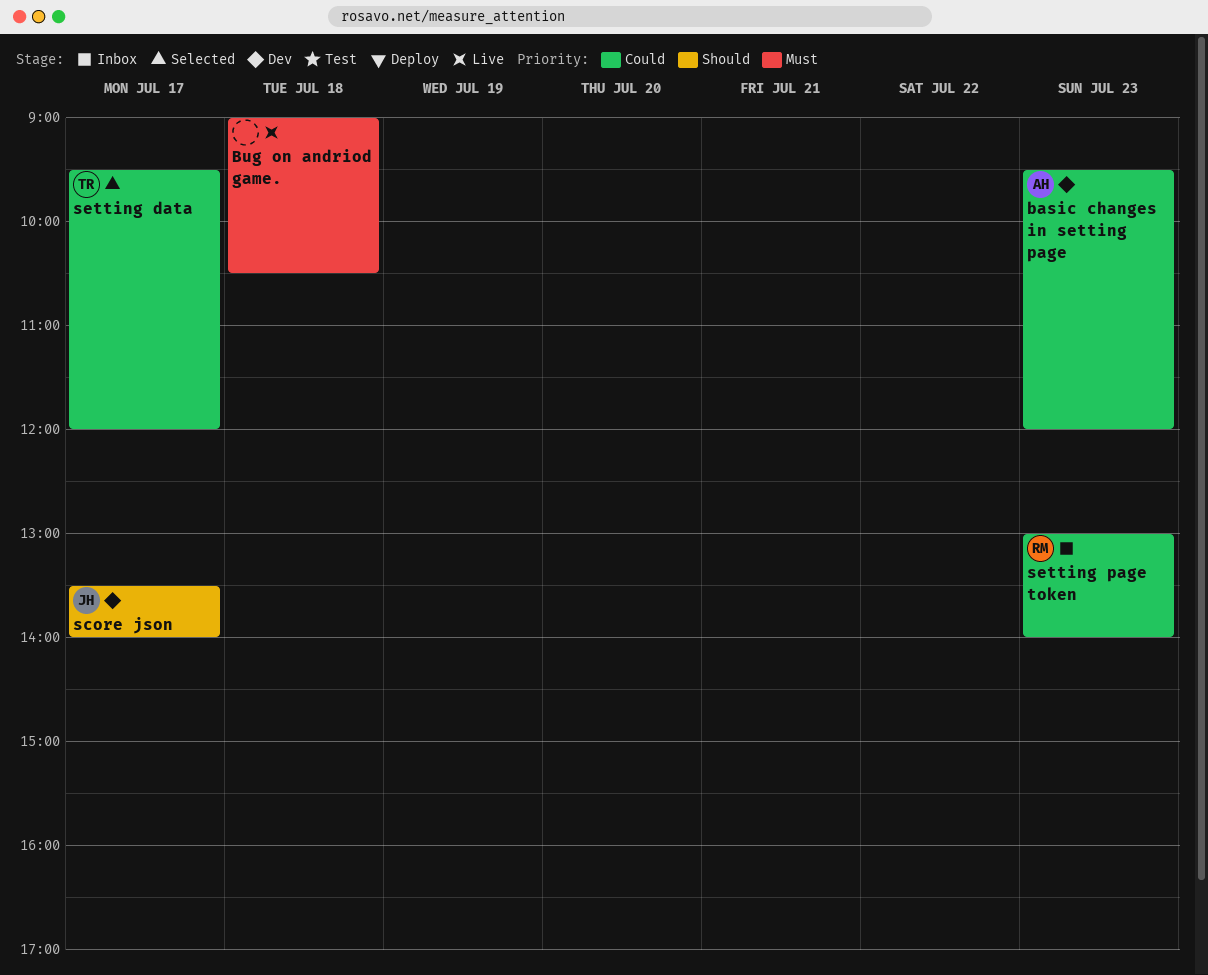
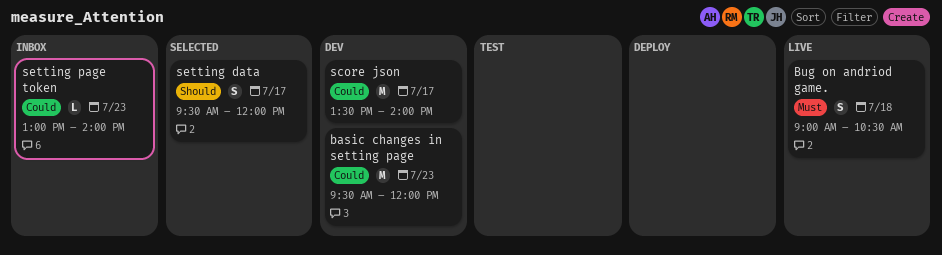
score json, priority: Should -> Could
setting data, priority: Could -> Should

